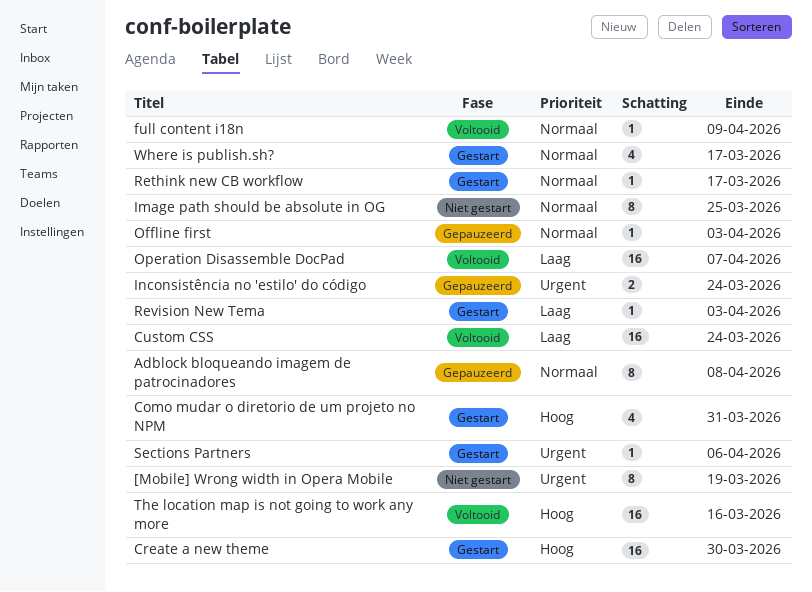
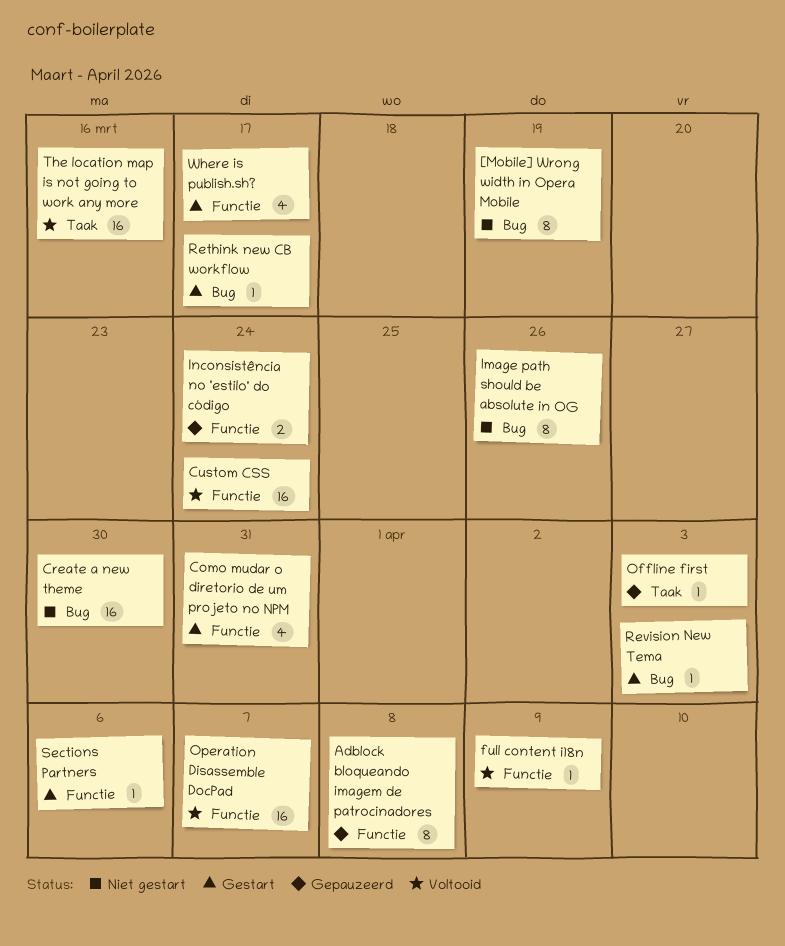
Create a new theme, status: Gestart -> Niet gestart
Image path should be absolute in OG, due: Mar 25 -> Mar 26

